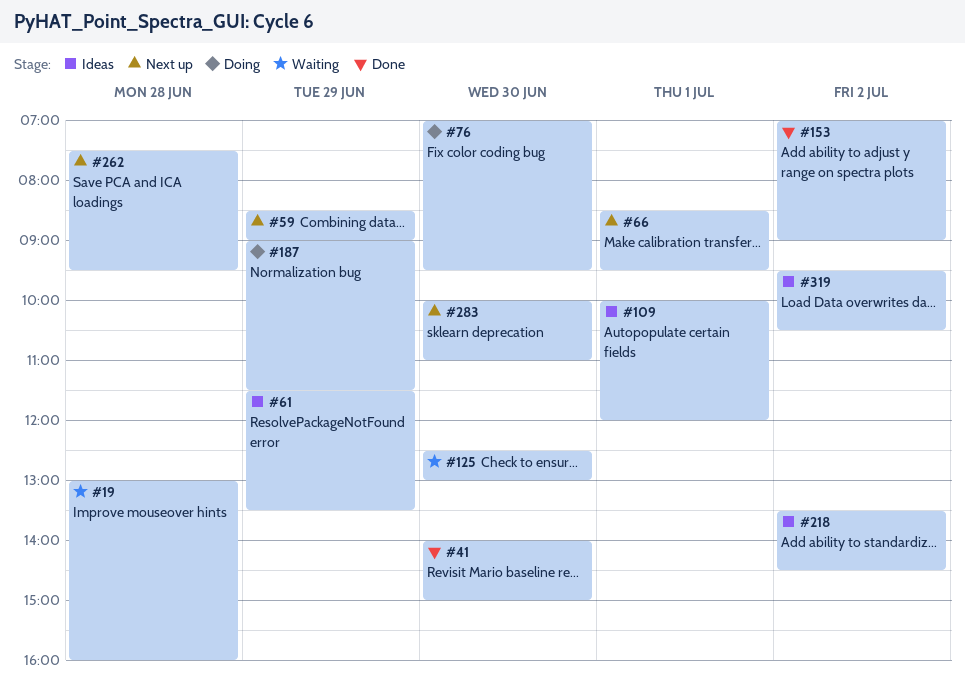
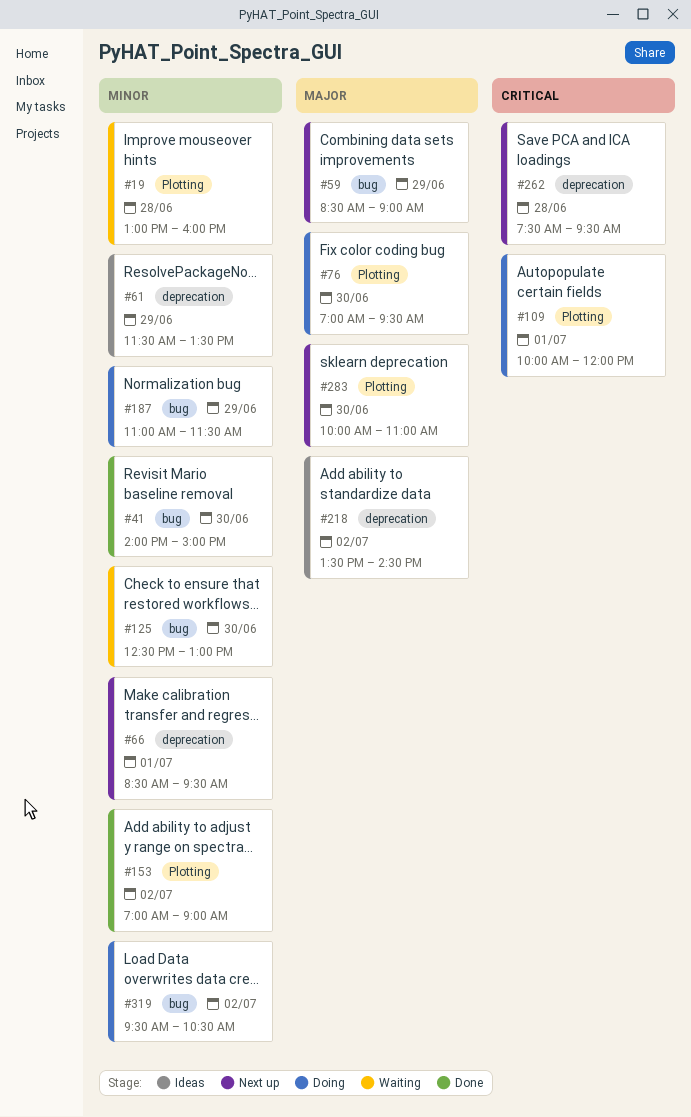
#109, status: Ideas -> Doing
#187, begins: 09:00 -> 11:00
#319, status: Ideas -> Doing

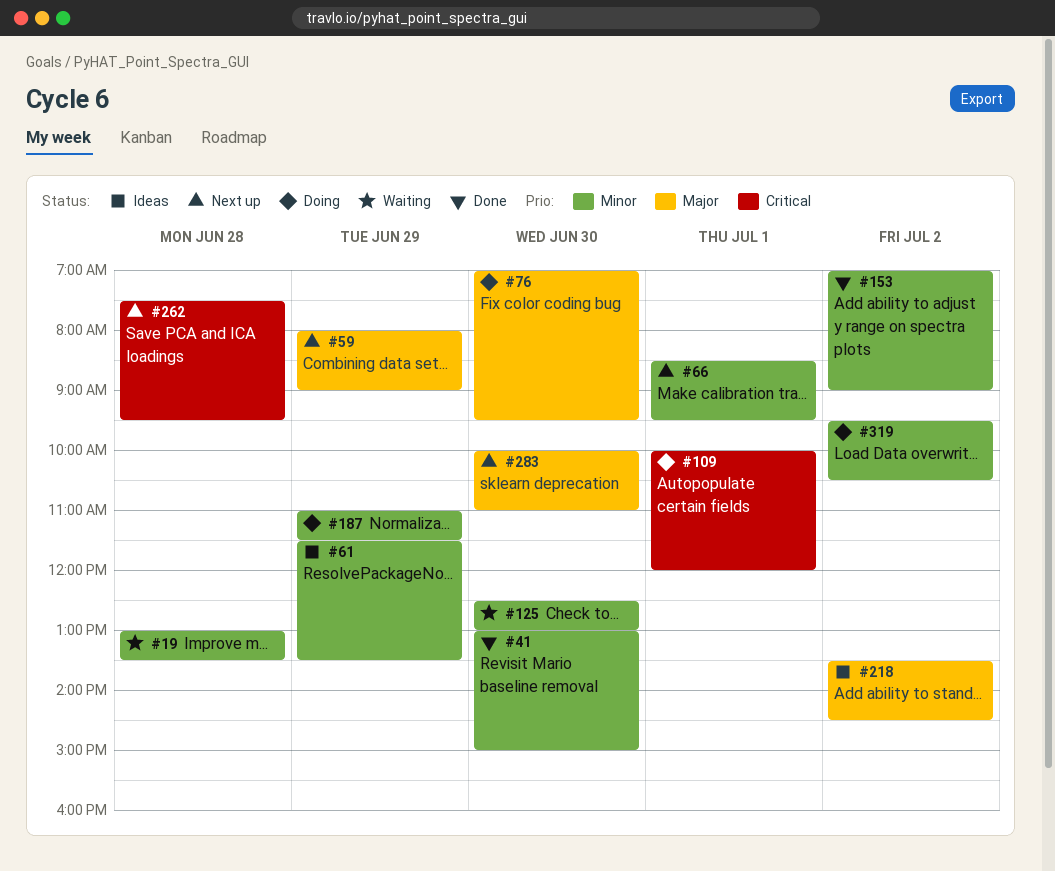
#19, ends: 16:00 -> 13:30
#41, begins: 14:00 -> 13:00
#59, begins: 08:30 -> 08:00

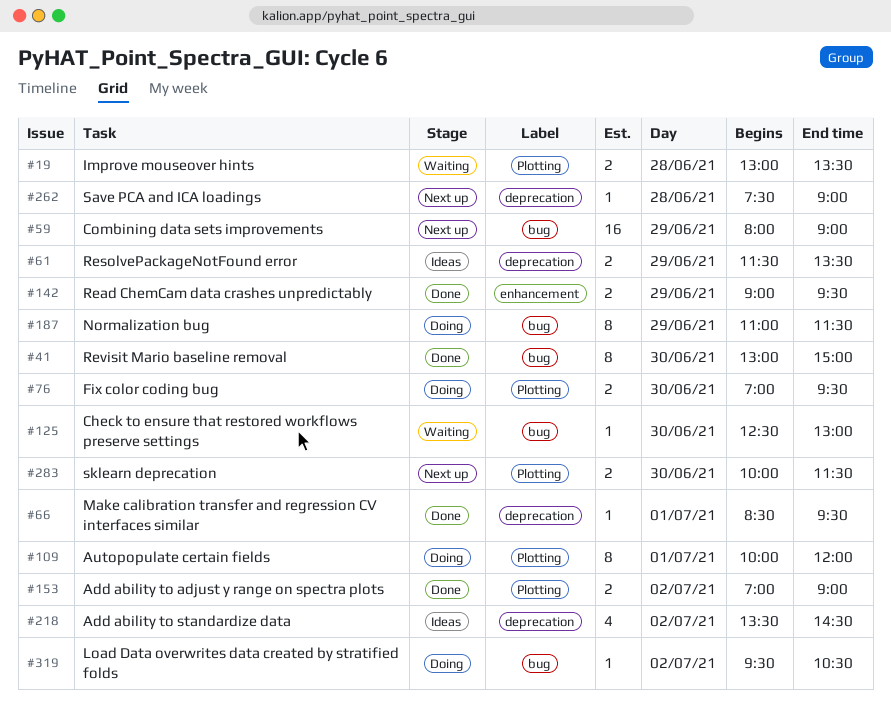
#66, status: Next up -> Done
#142: none -> present
#262, ends: 09:30 -> 09:00
#283, ends: 11:00 -> 11:30

